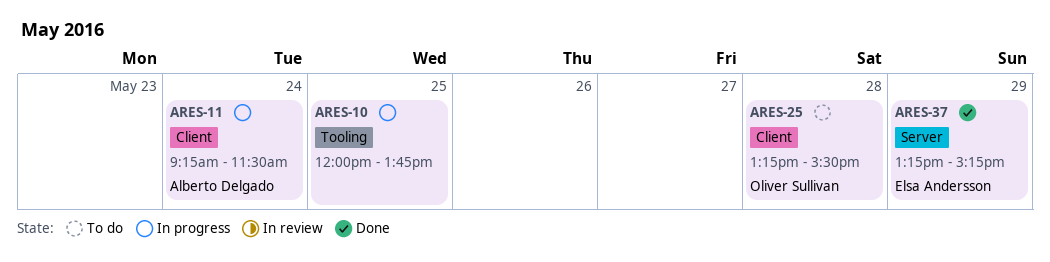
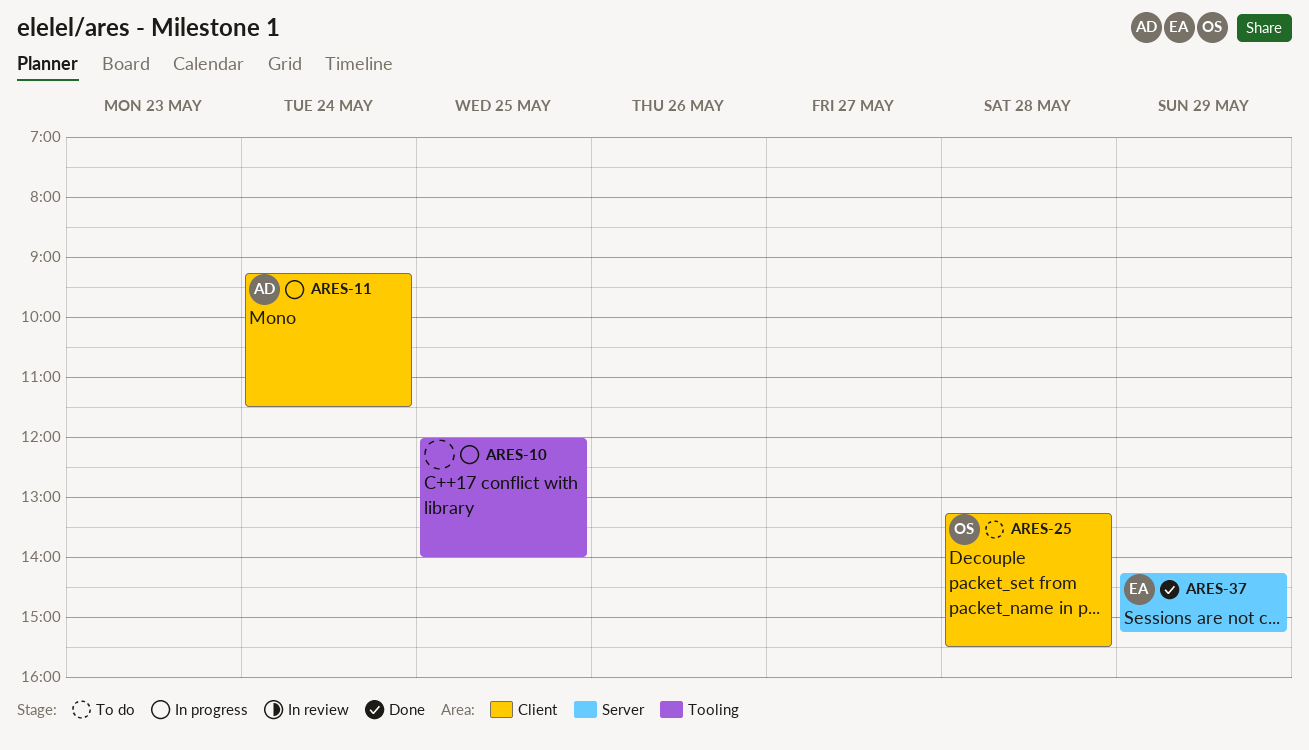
ARES-10, ends: 13:45 -> 14:00
ARES-37, begins: 13:15 -> 14:15

